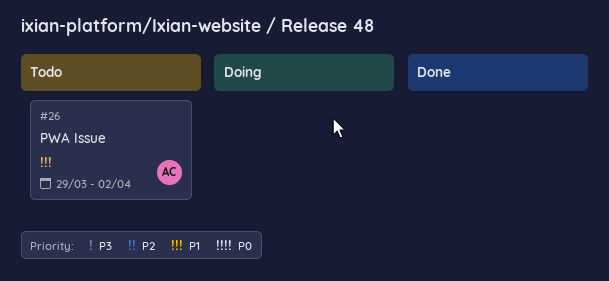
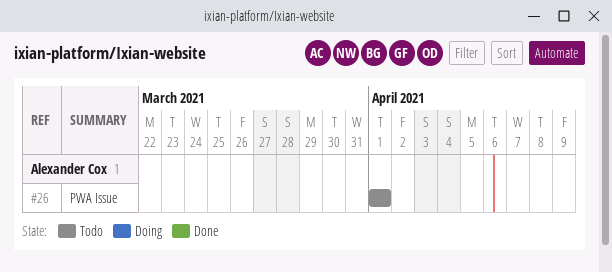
#26, start: Mar 29 -> Apr 1
#26, due: Apr 2 -> Apr 1

